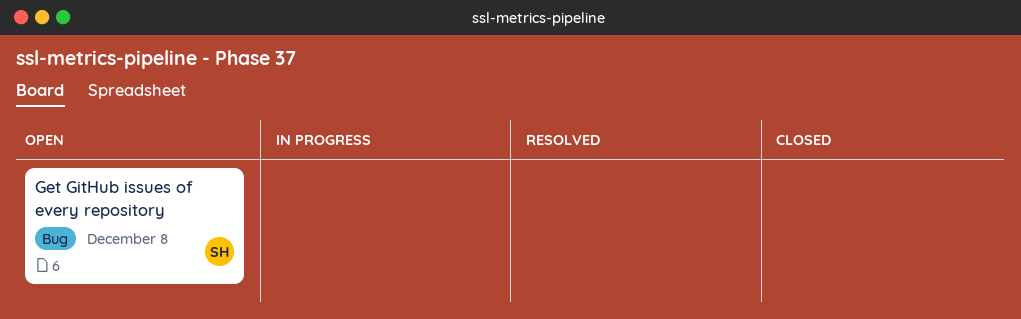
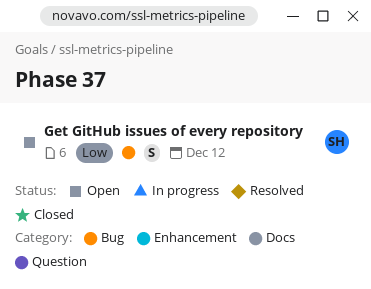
Get GitHub issues of every repository, due: Dec 8 -> Dec 12

